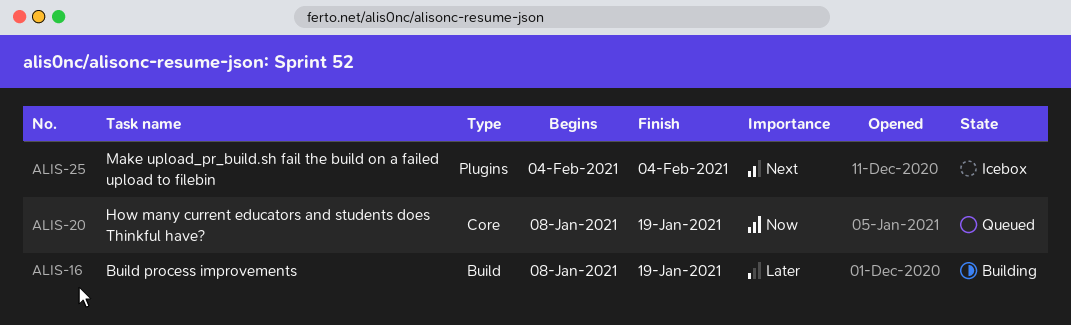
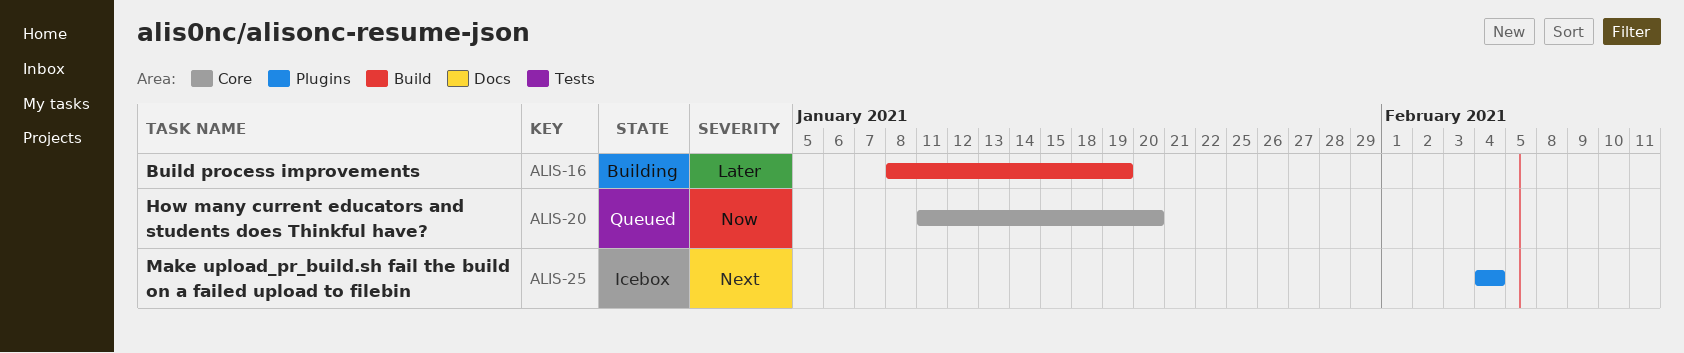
ALIS-20, start: Jan 8 -> Jan 11
ALIS-20, due: Jan 19 -> Jan 20

